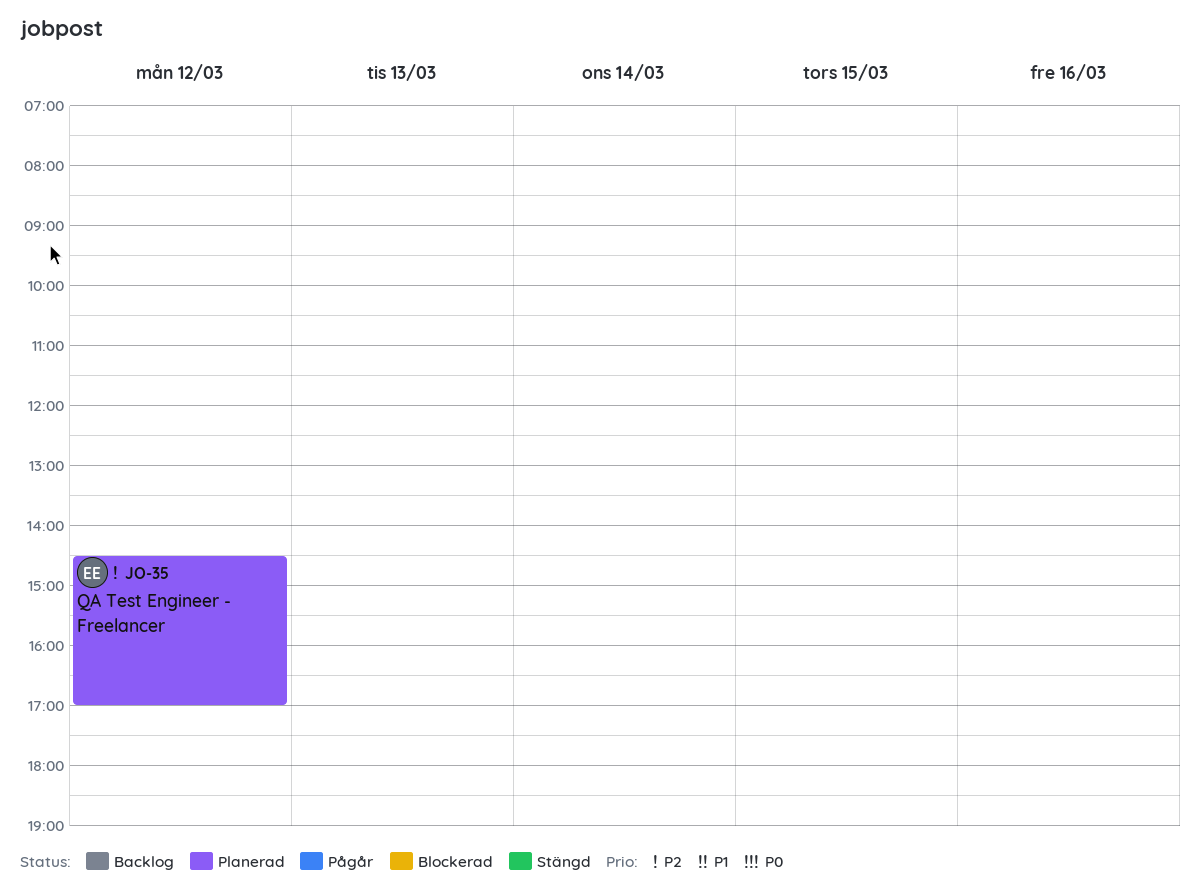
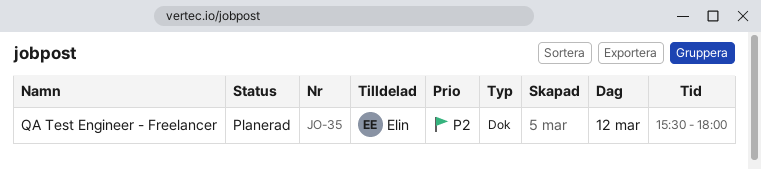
JO-35, begins: 14:30 -> 15:30
JO-35, ends: 17:00 -> 18:00

